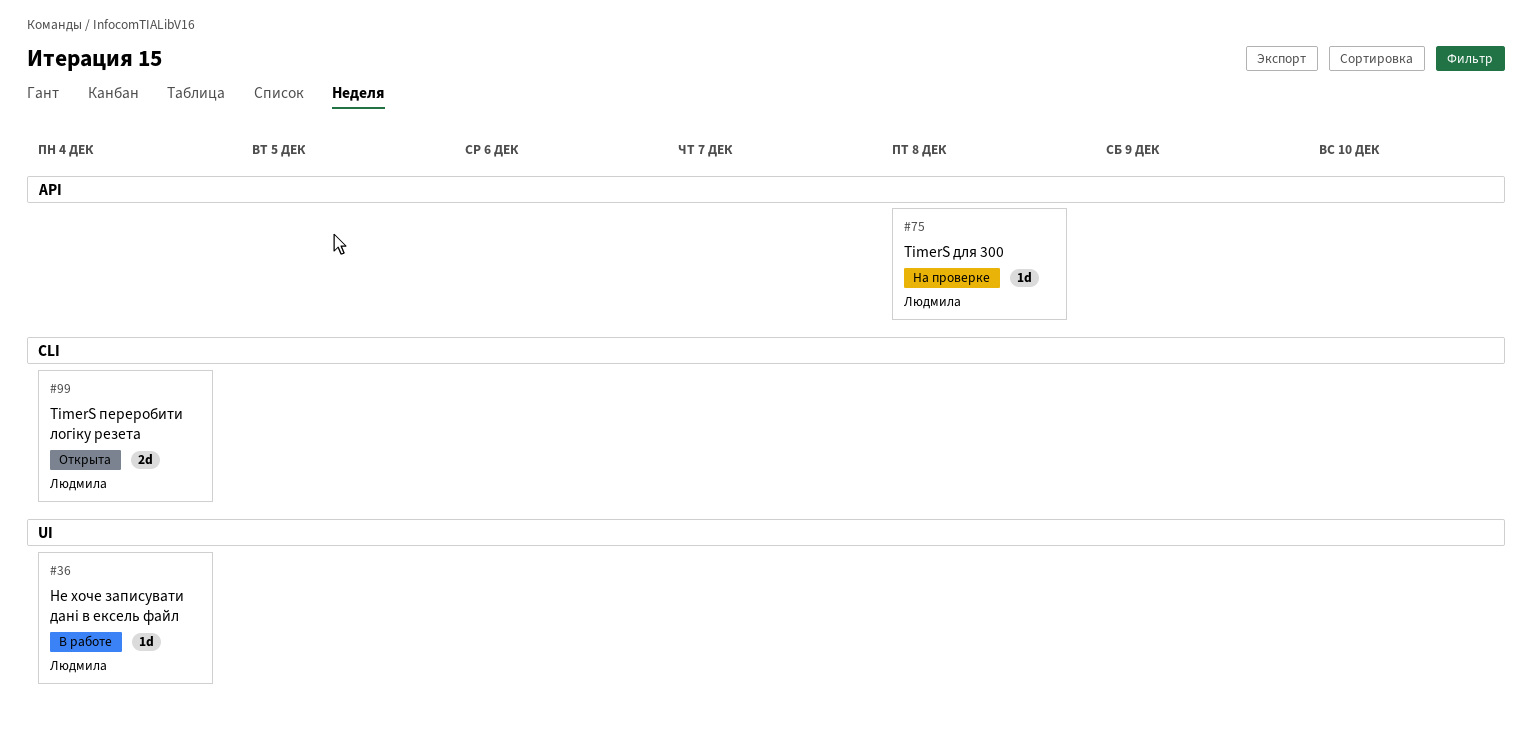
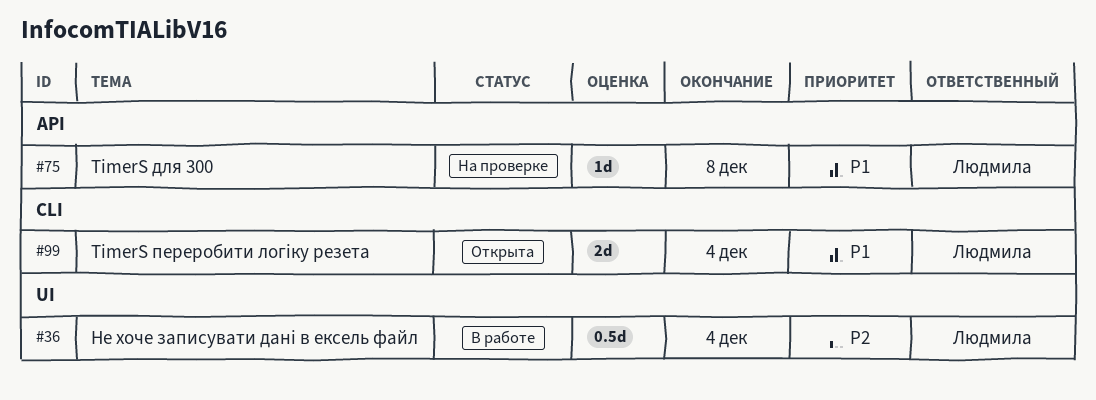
#36, estimate: 1d -> 0.5d

